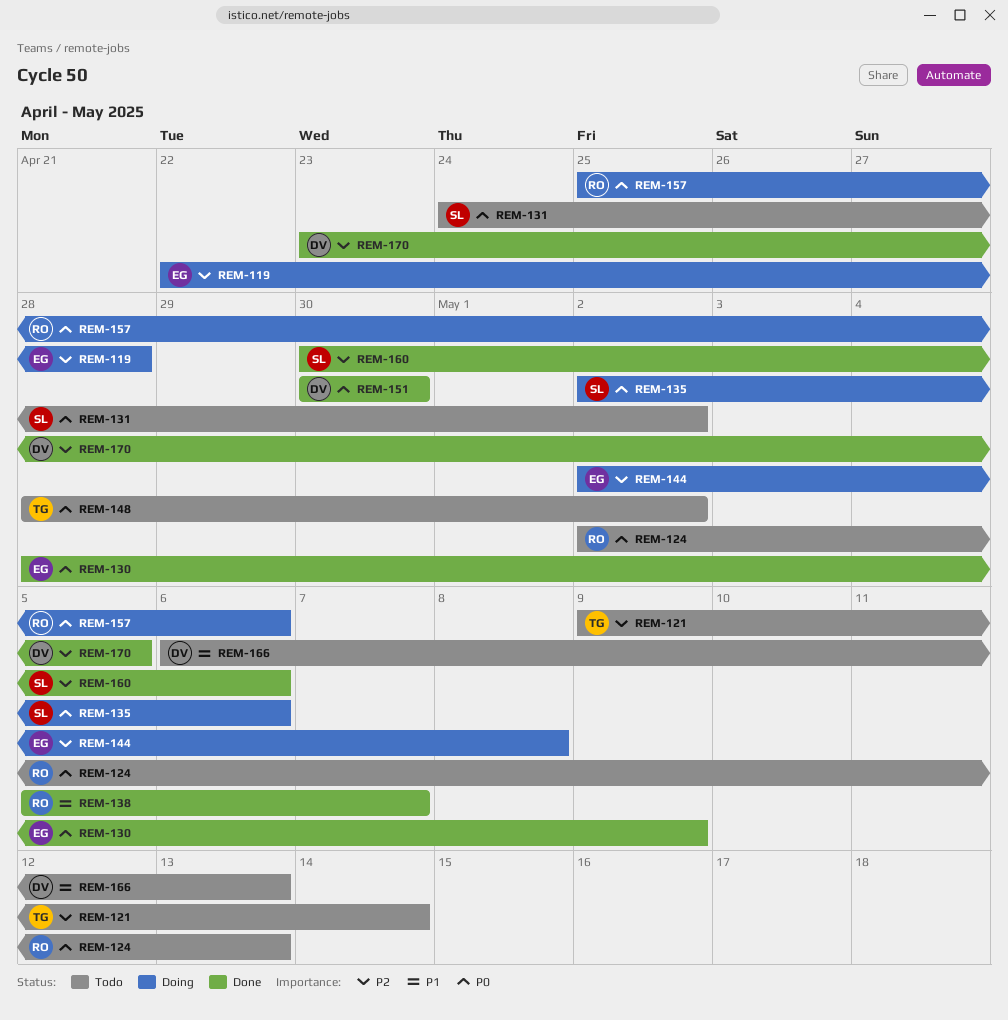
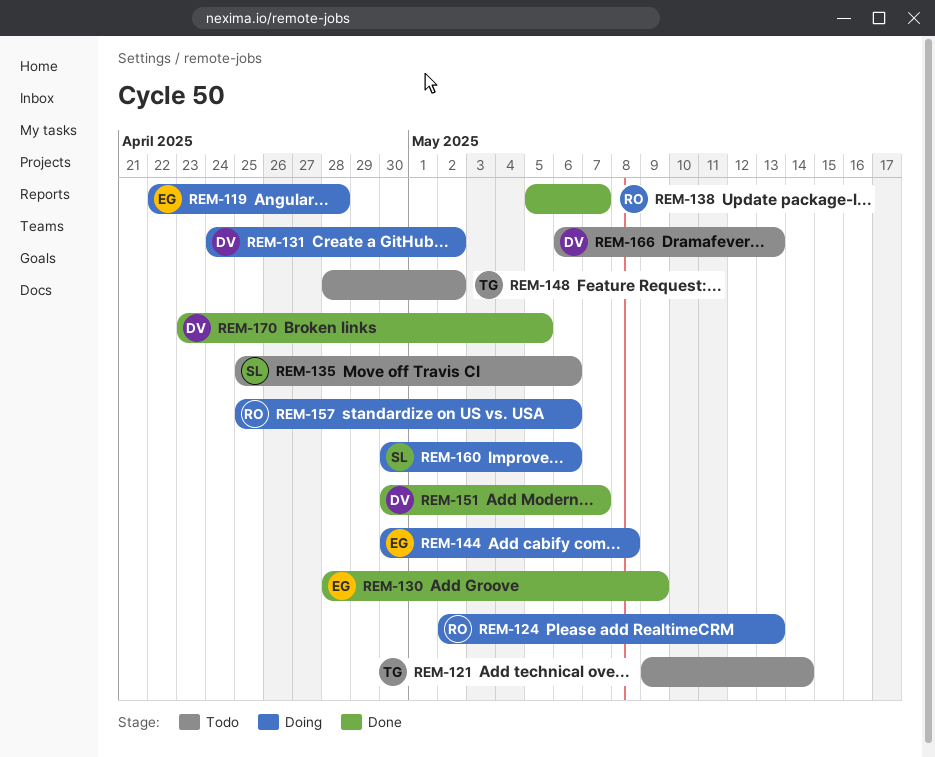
REM-124, status: Todo -> Doing
REM-131, status: Todo -> Doing
REM-131, owner: SL -> DV
REM-135, status: Doing -> Todo
REM-135, start: May 2 -> Apr 25
REM-144, start: May 2 -> Apr 30
REM-151, due: Apr 30 -> May 7
REM-160, status: Done -> Doing

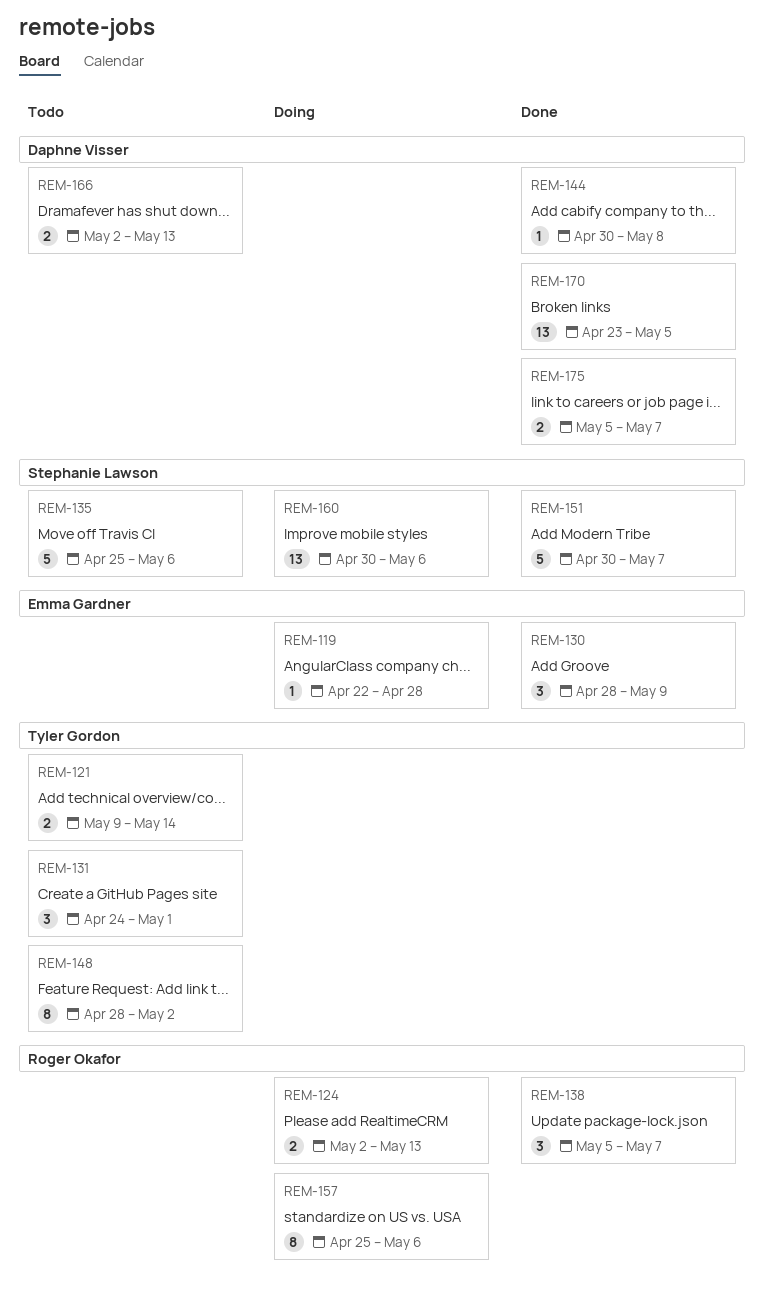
REM-131, status: Doing -> Todo
REM-131, owner: Daphne Visser -> Tyler Gordon
REM-131, due: May 2 -> May 1
REM-144, status: Doing -> Done
REM-144, owner: Emma Gardner -> Daphne Visser
REM-151, owner: Daphne Visser -> Stephanie Lawson
REM-166, start: May 6 -> May 2
REM-175: none -> present

